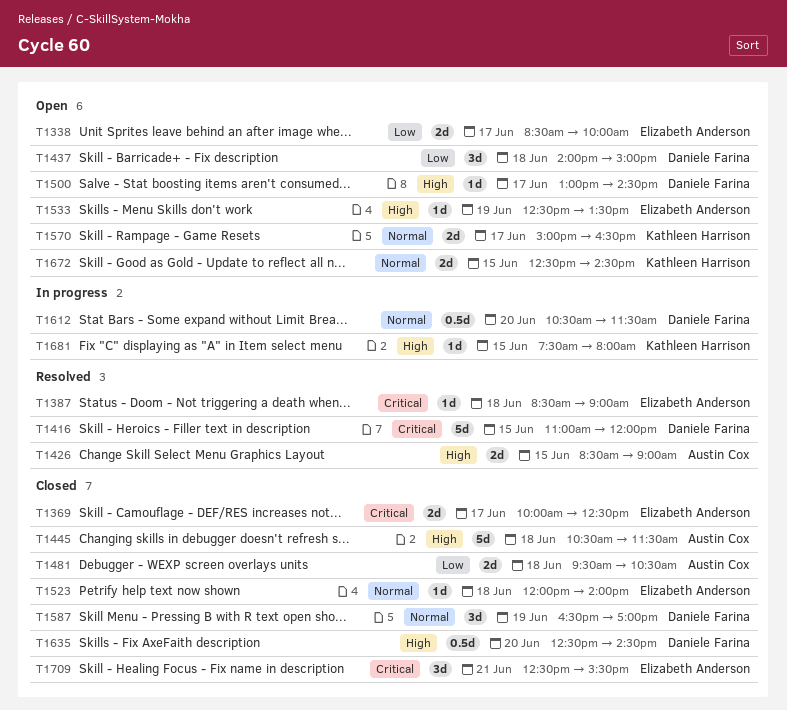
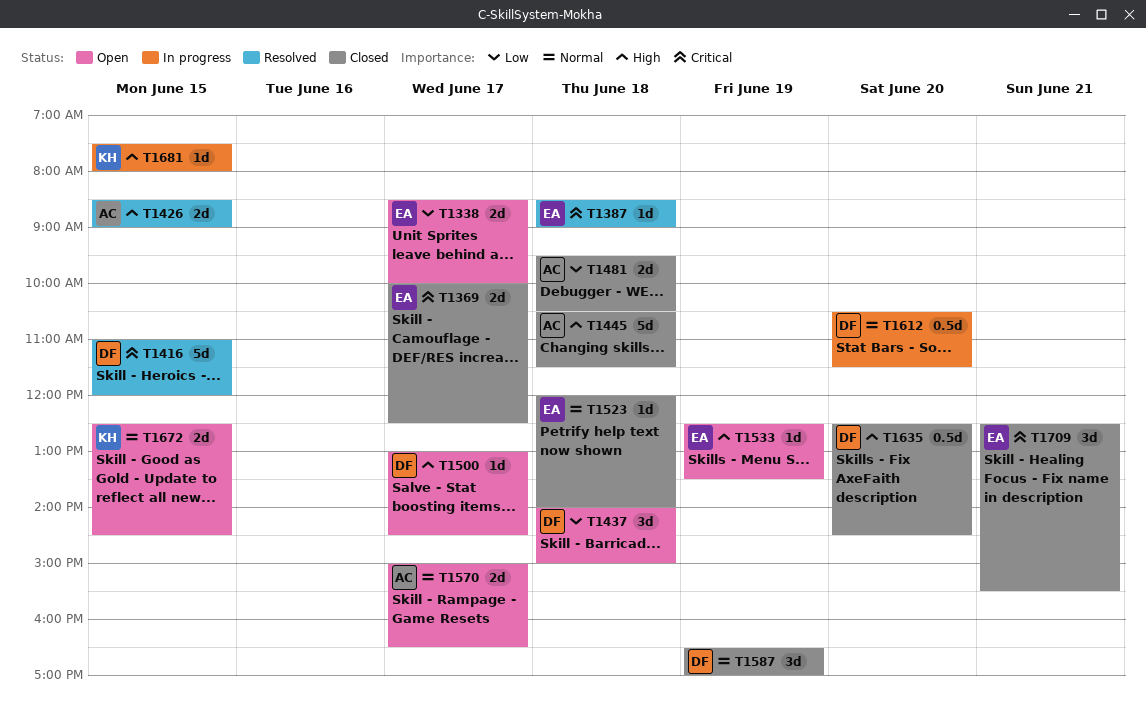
T1570, owner: Kathleen Harrison -> Austin Cox

